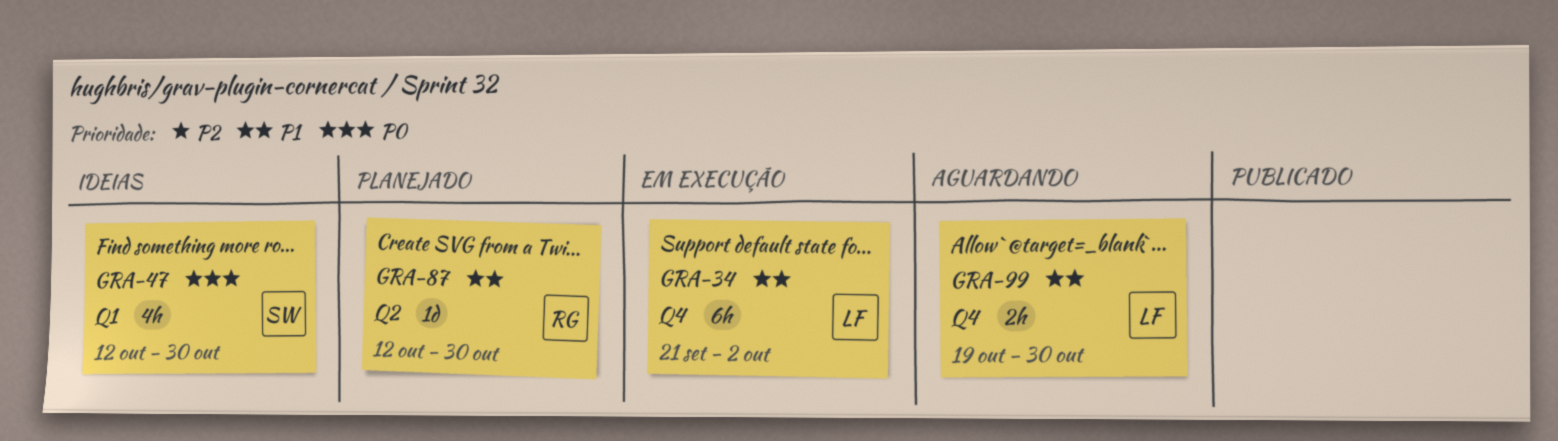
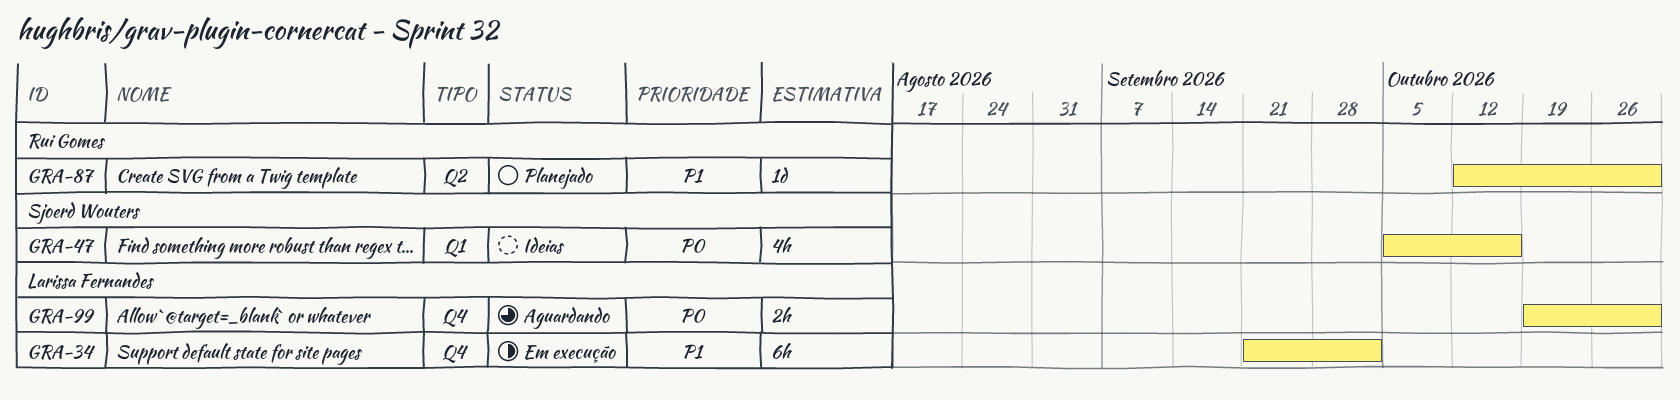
GRA-47, start: Oct 12 -> Oct 5
GRA-47, due: Oct 30 -> Oct 16
GRA-99, priority: P1 -> P0

